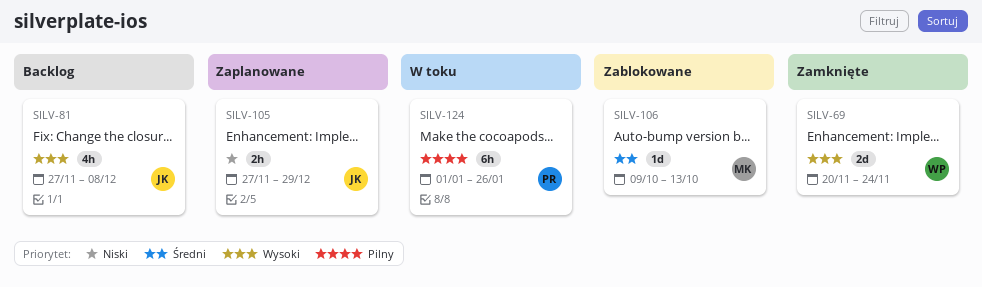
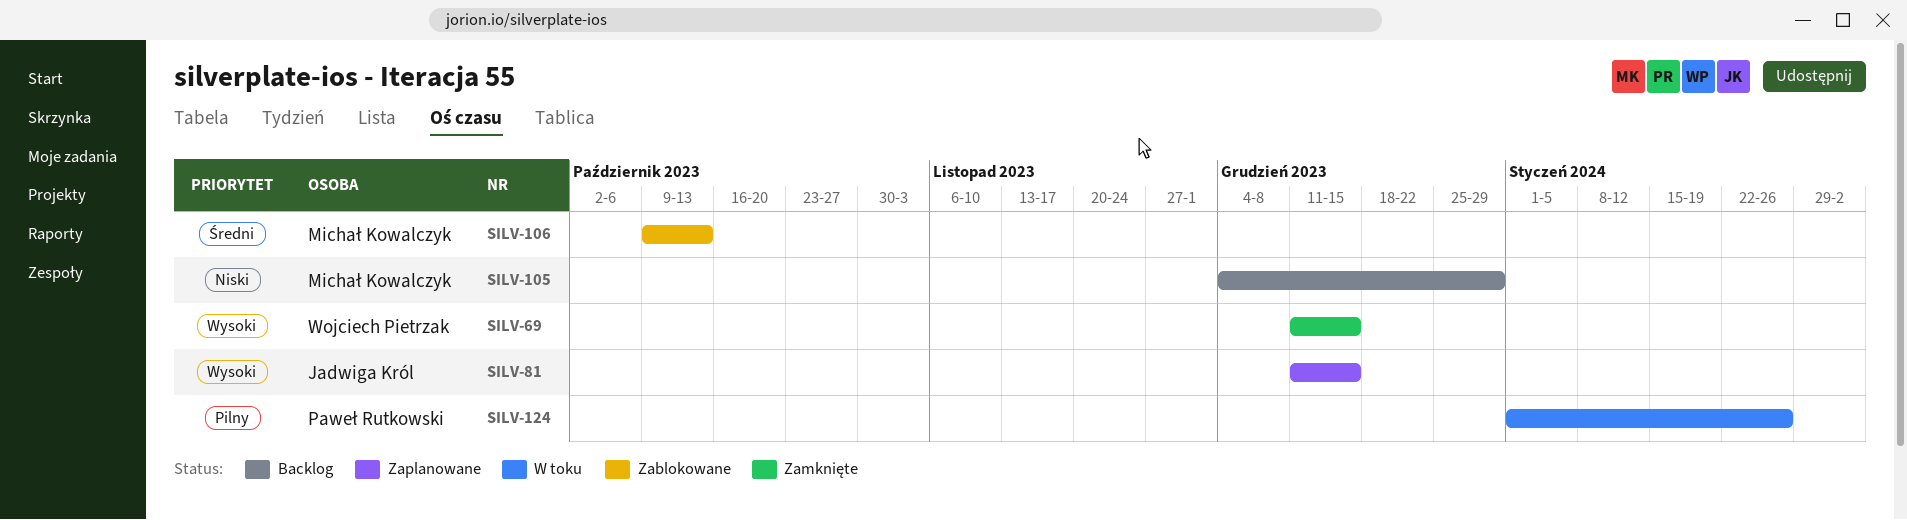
SILV-69, start: Nov 20 -> Dec 11
SILV-69, due: Nov 24 -> Dec 15
SILV-81, status: Backlog -> Zaplanowane
SILV-81, start: Nov 27 -> Dec 11
SILV-81, due: Dec 8 -> Dec 15
SILV-105, status: Zaplanowane -> Backlog
SILV-105, owner: Jadwiga Król -> Michał Kowalczyk
SILV-105, start: Nov 27 -> Dec 4

